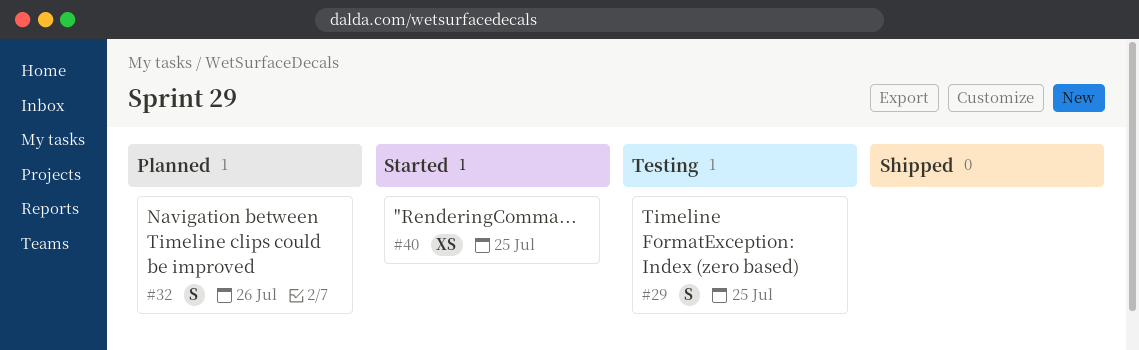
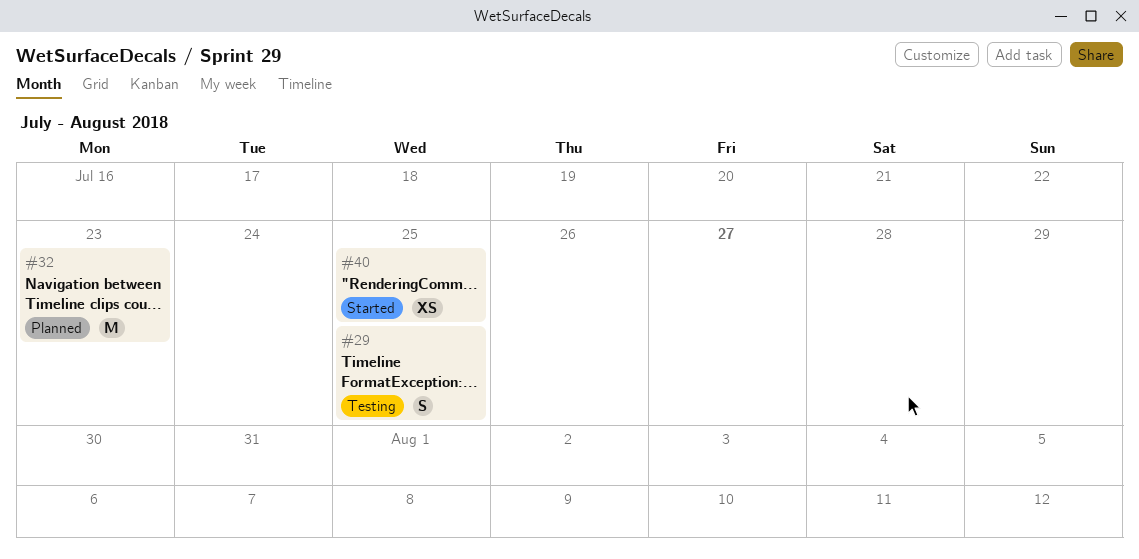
#32, estimate: S -> M
#32, due: Jul 26 -> Jul 23

